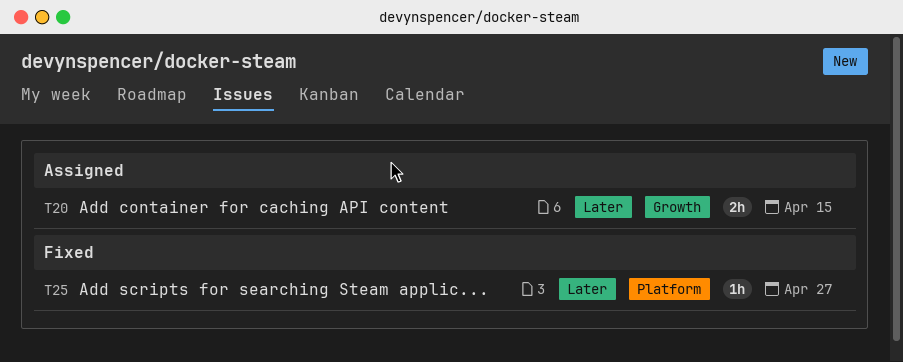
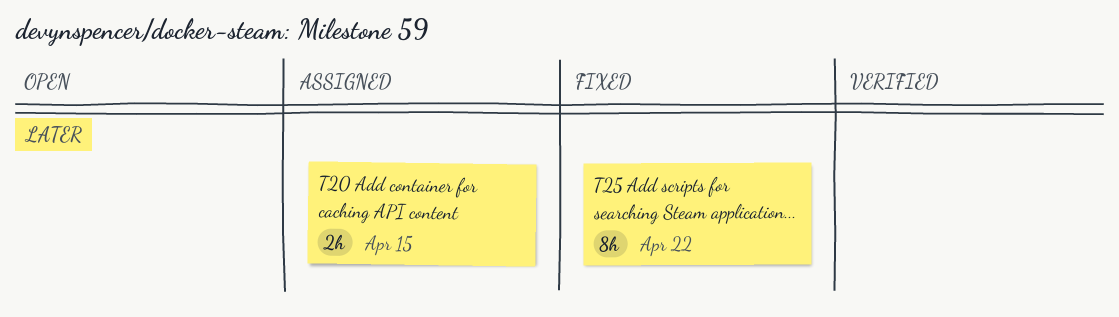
T25, estimate: 1h -> 8h
T25, due: Apr 27 -> Apr 22

